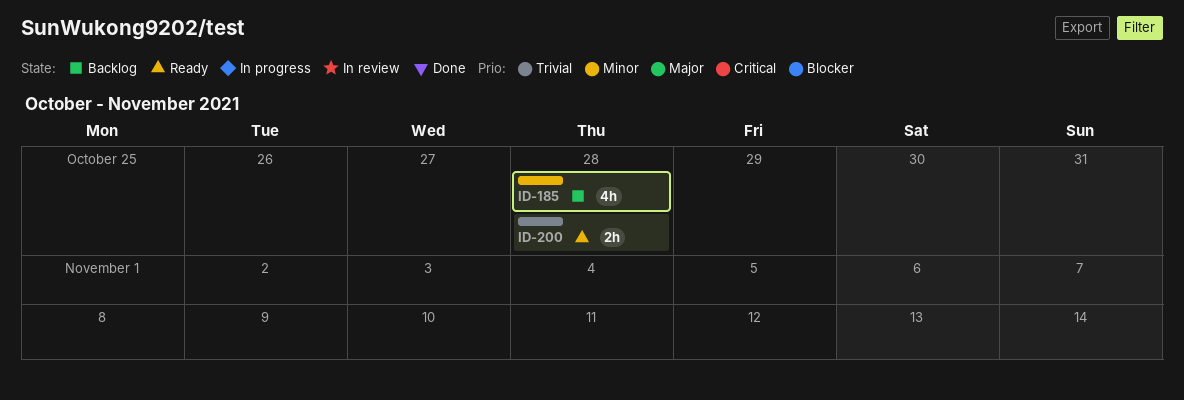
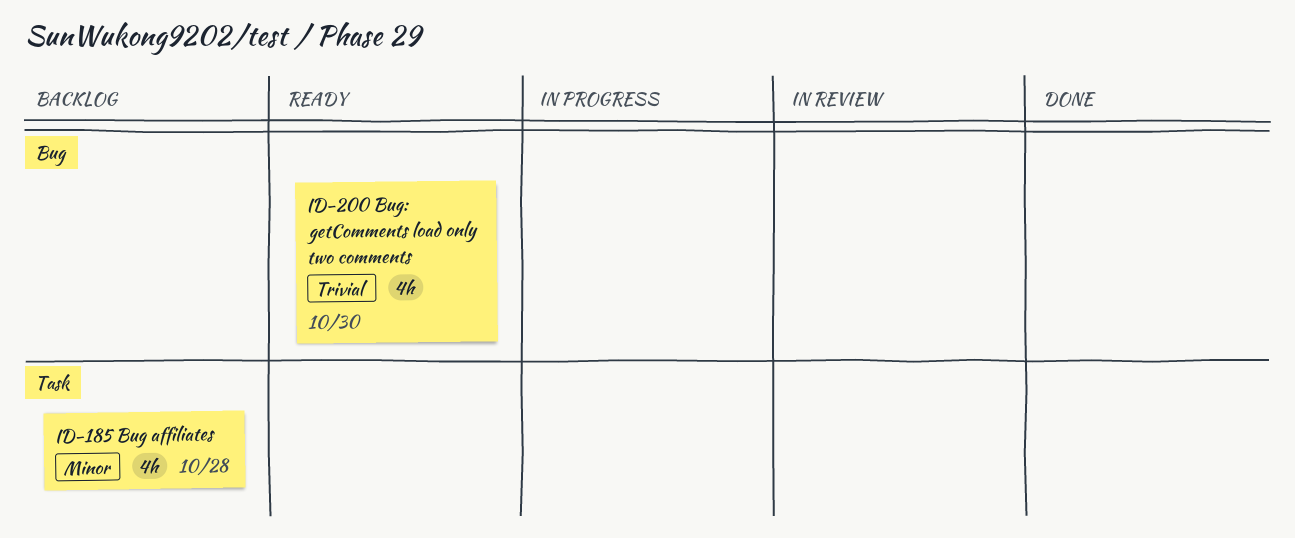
ID-200, estimate: 2h -> 4h
ID-200, due: Oct 28 -> Oct 30

